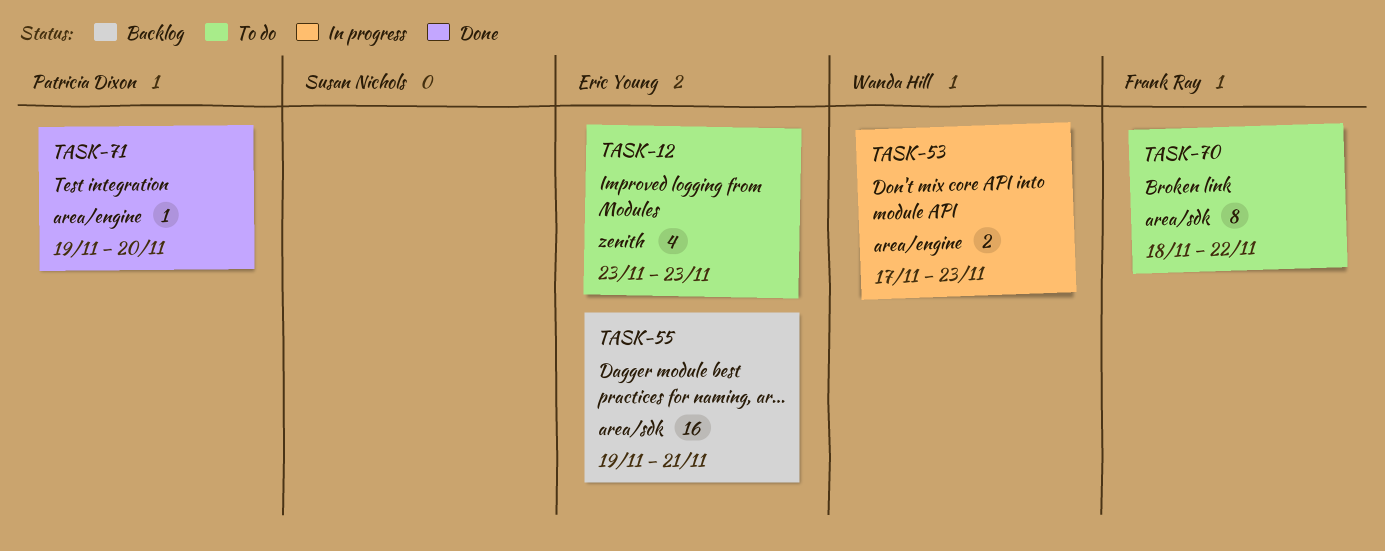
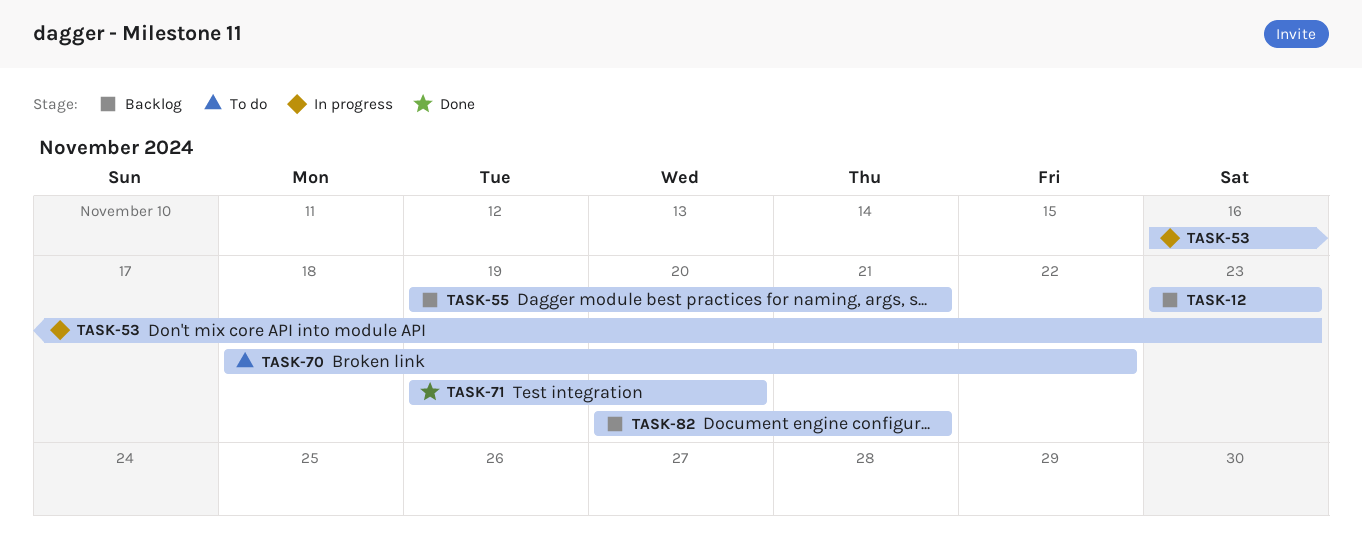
TASK-12, status: To do -> Backlog
TASK-53, start: Nov 17 -> Nov 16
TASK-82: none -> present

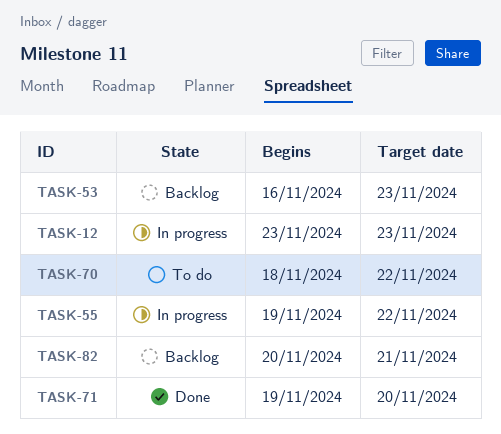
TASK-12, status: Backlog -> In progress
TASK-53, status: In progress -> Backlog
TASK-55, status: Backlog -> In progress
TASK-55, due: Nov 21 -> Nov 22

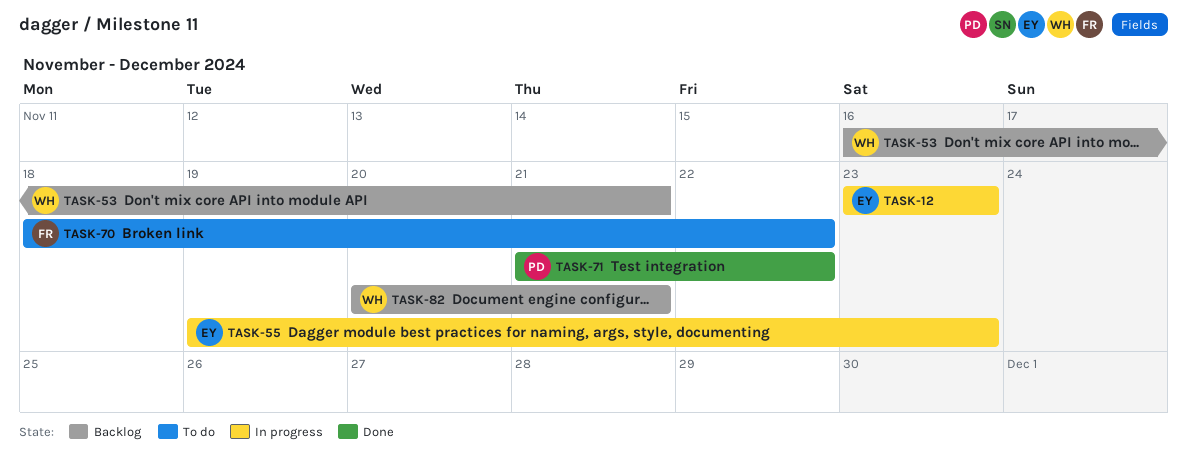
TASK-53, due: Nov 23 -> Nov 21
TASK-55, due: Nov 22 -> Nov 23
TASK-71, start: Nov 19 -> Nov 21
TASK-71, due: Nov 20 -> Nov 22

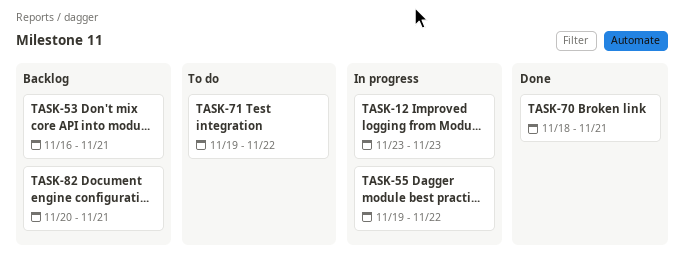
TASK-55, due: Nov 23 -> Nov 22
TASK-70, status: To do -> Done
TASK-70, due: Nov 22 -> Nov 21
TASK-71, status: Done -> To do
TASK-71, start: Nov 21 -> Nov 19

